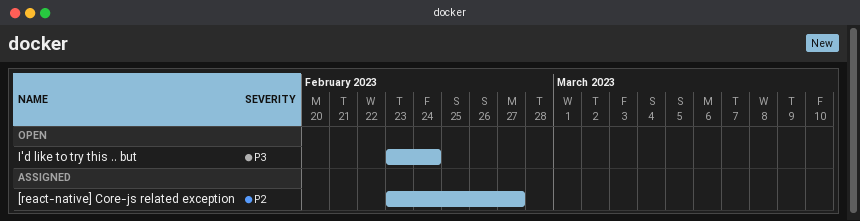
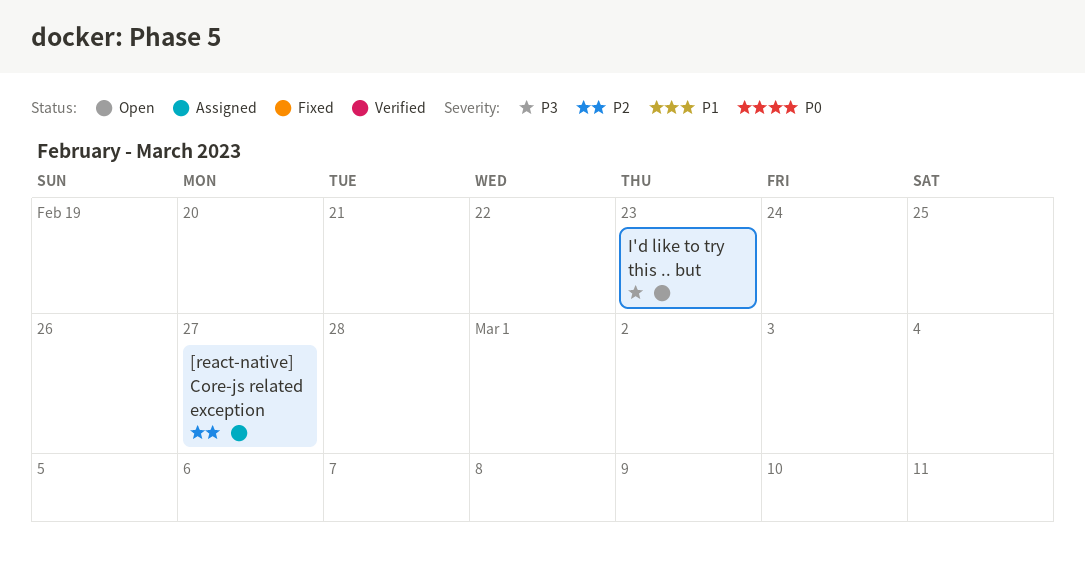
I'd like to try this .. but, due: Feb 24 -> Feb 23

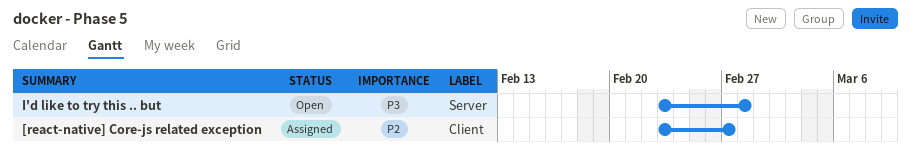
I'd like to try this .. but, due: Feb 23 -> Feb 28

